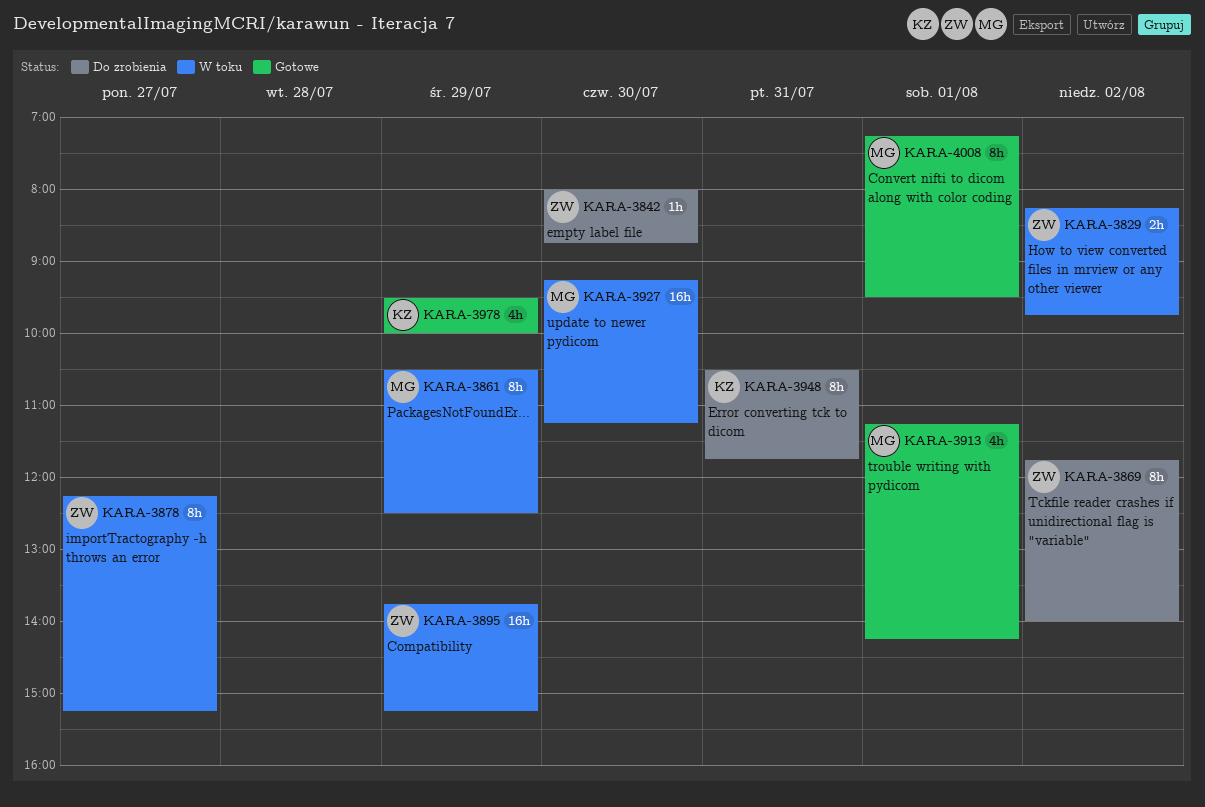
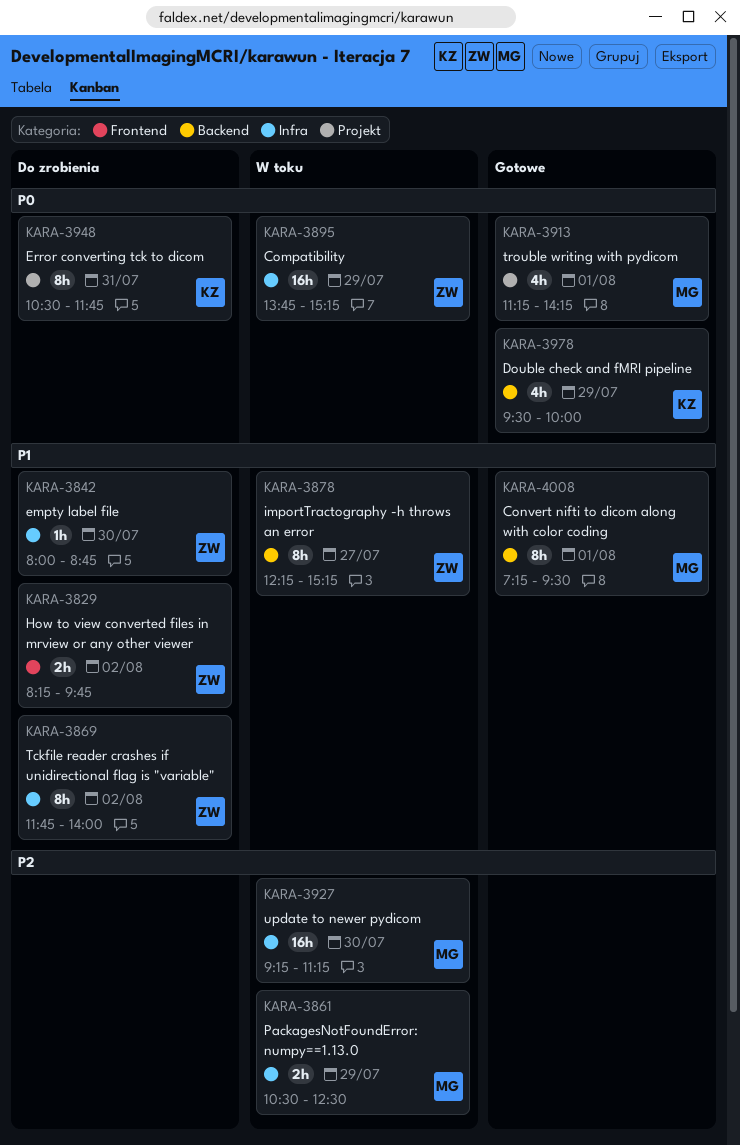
KARA-3829, status: W toku -> Do zrobienia
KARA-3861, estimate: 8h -> 2h

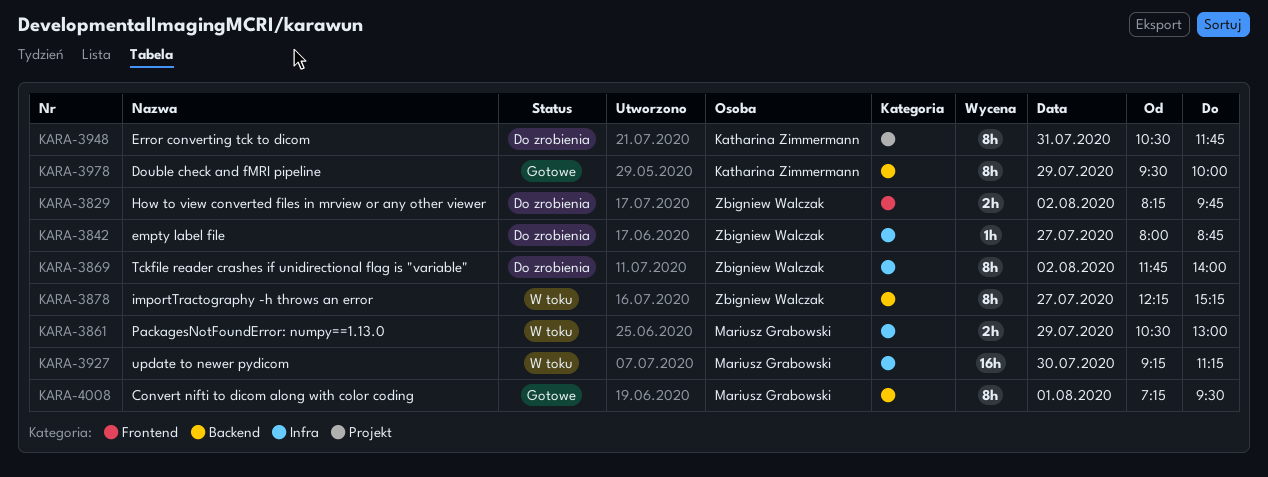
KARA-3842, day: Jul 30 -> Jul 27
KARA-3861, ends: 12:30 -> 13:00
KARA-3895: present -> none
KARA-3913: present -> none
KARA-3978, estimate: 4h -> 8h

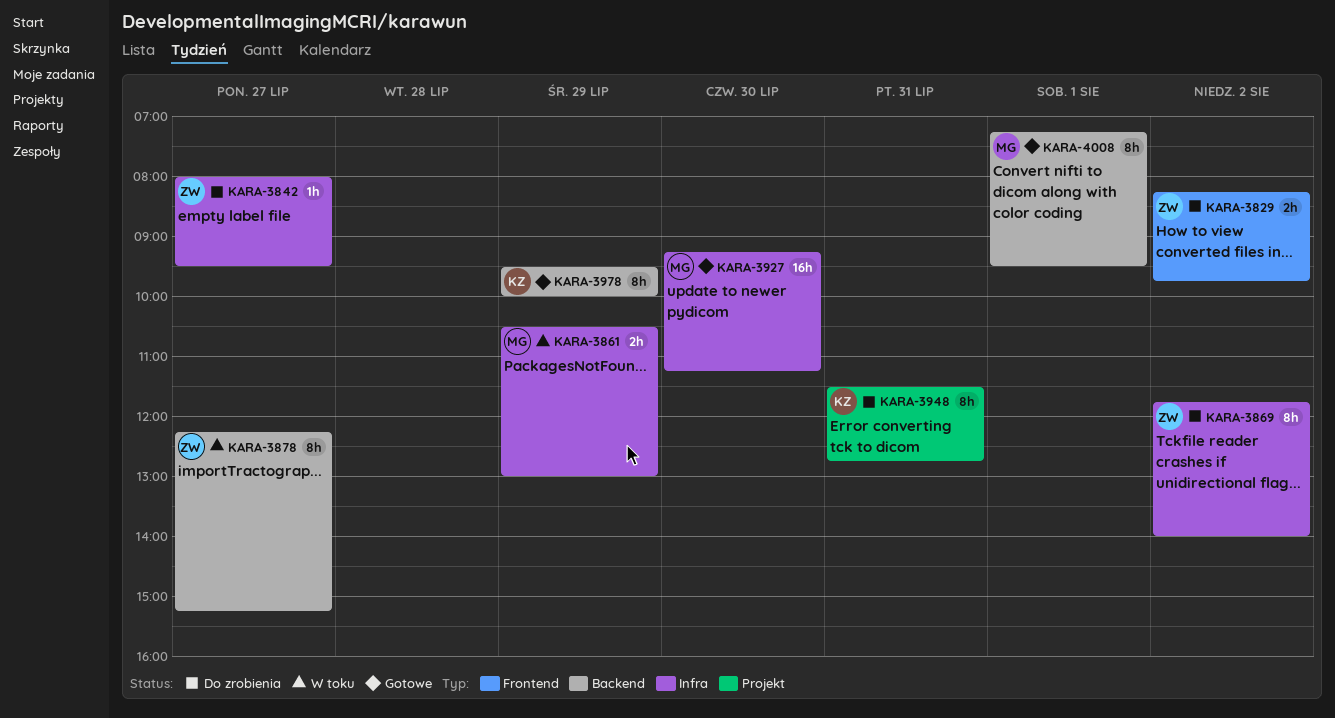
KARA-3842, ends: 08:45 -> 09:30
KARA-3927, status: W toku -> Gotowe
KARA-3948, begins: 10:30 -> 11:30
KARA-3948, ends: 11:45 -> 12:45

